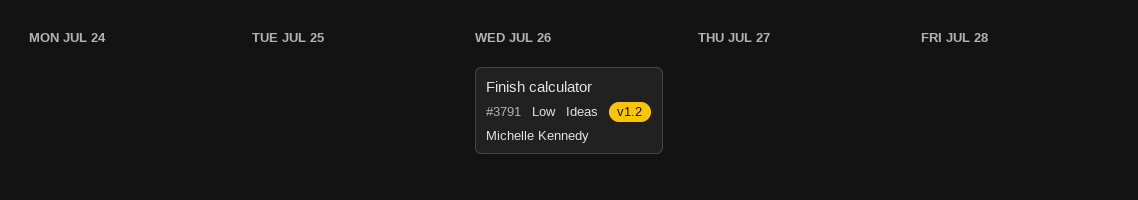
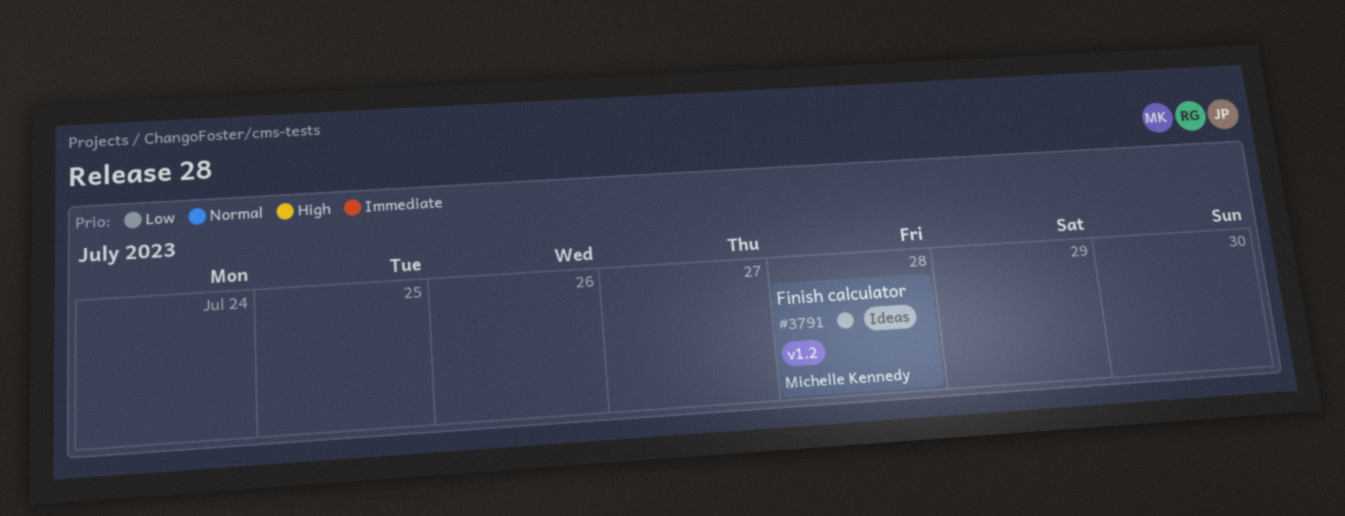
#3791, due: Jul 26 -> Jul 28

